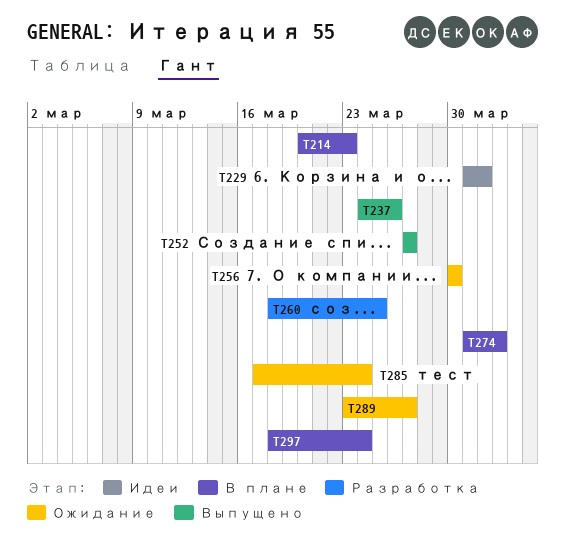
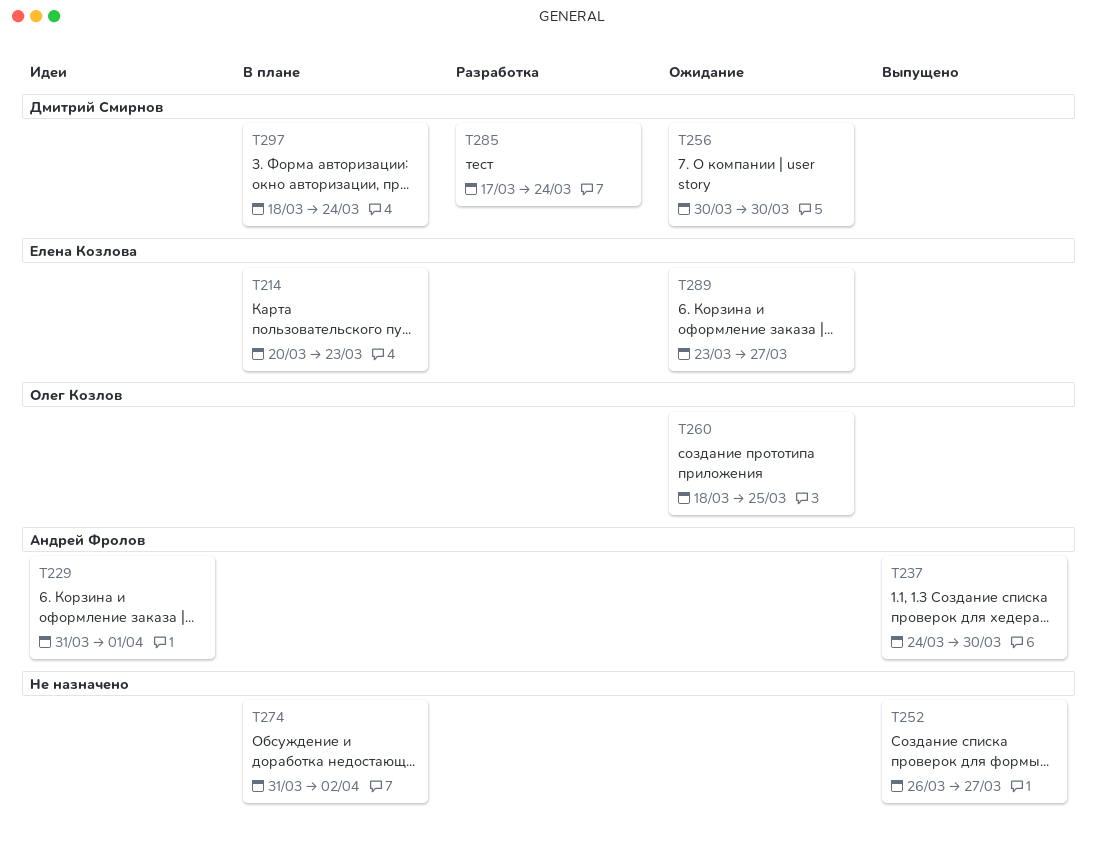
T237, due: Mar 26 -> Mar 30
T252, start: Mar 27 -> Mar 26
T260, status: Разработка -> Ожидание
T285, status: Ожидание -> Разработка

